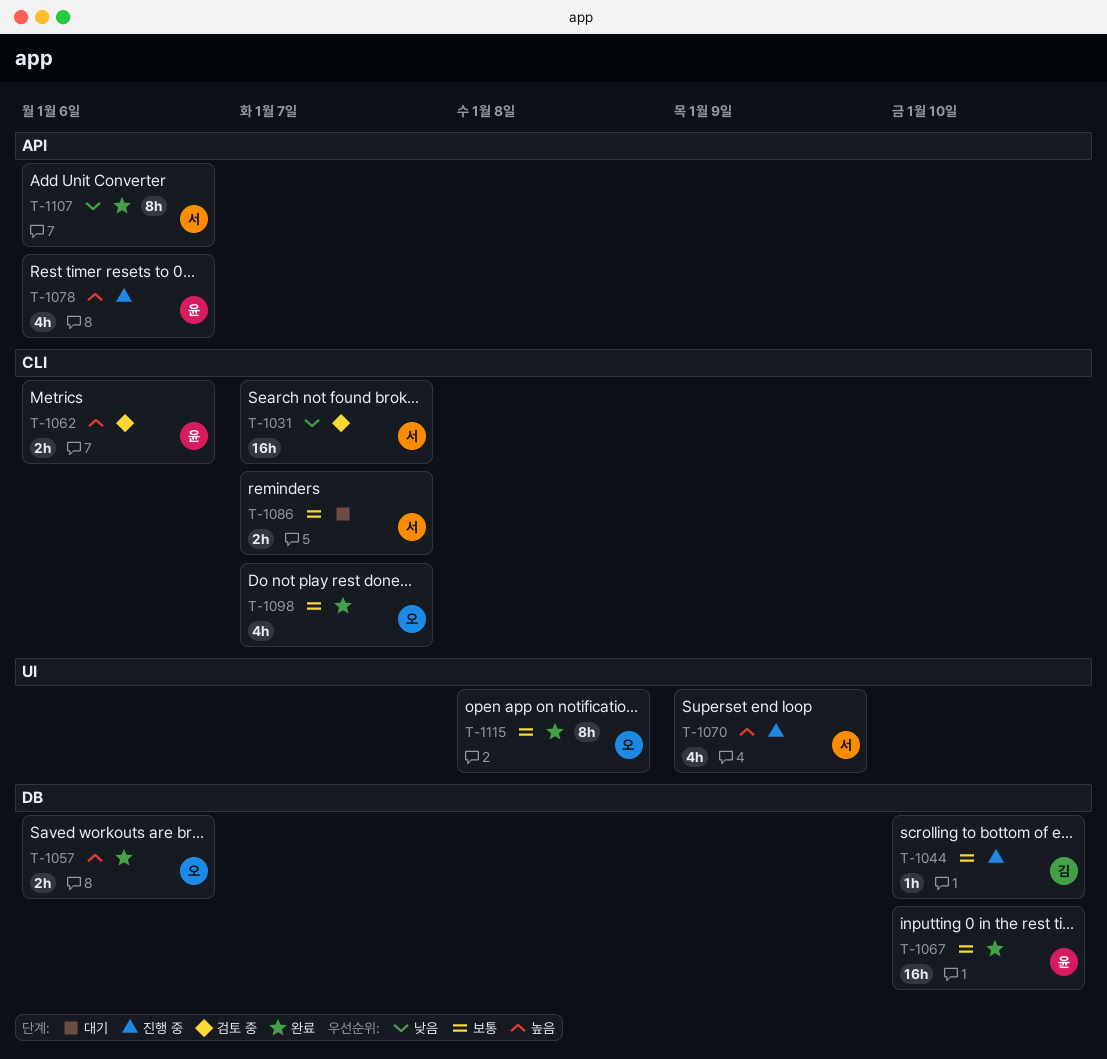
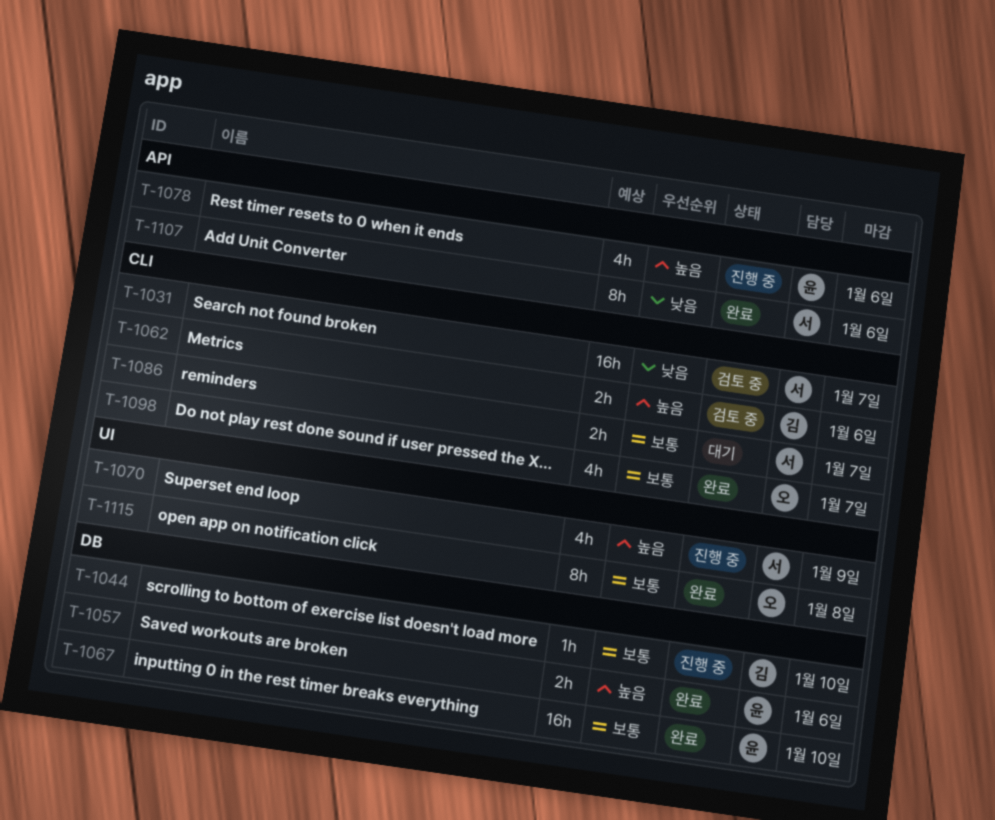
T-1057, owner: 오 -> 윤
T-1062, owner: 윤 -> 김

